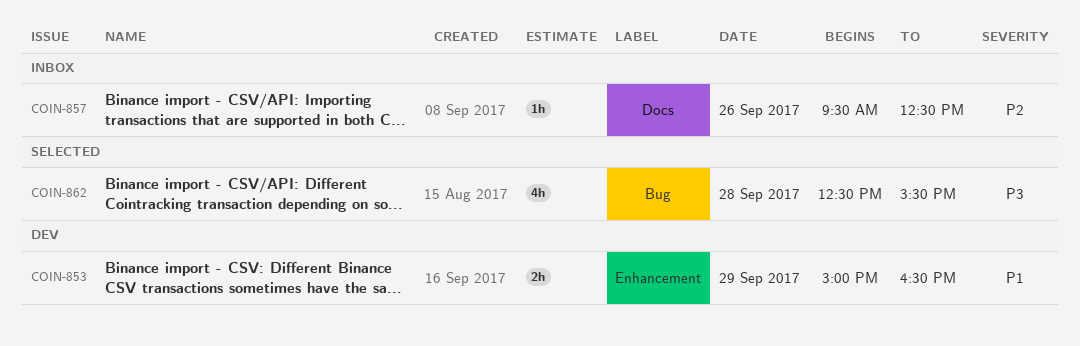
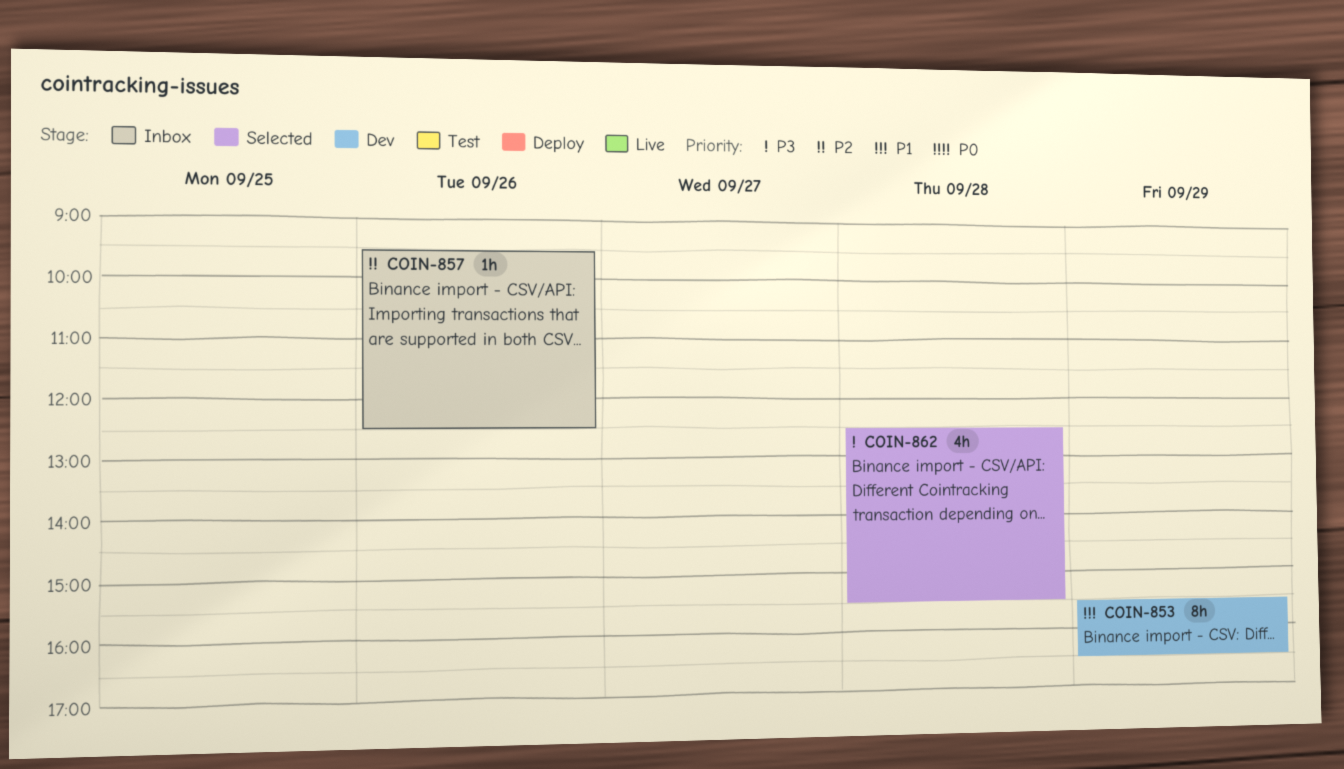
COIN-853, estimate: 2h -> 8h
COIN-853, begins: 15:00 -> 15:30

